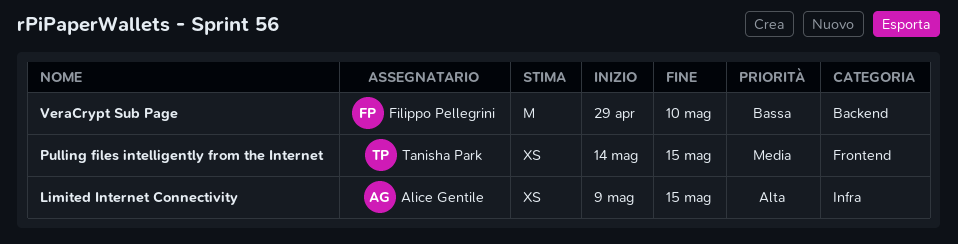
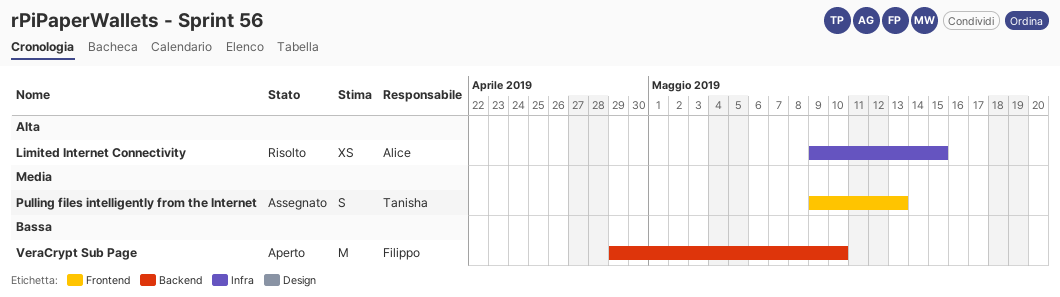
Pulling files intelligently from the Internet, estimate: XS -> S
Pulling files intelligently from the Internet, start: May 14 -> May 9
Pulling files intelligently from the Internet, due: May 15 -> May 13

